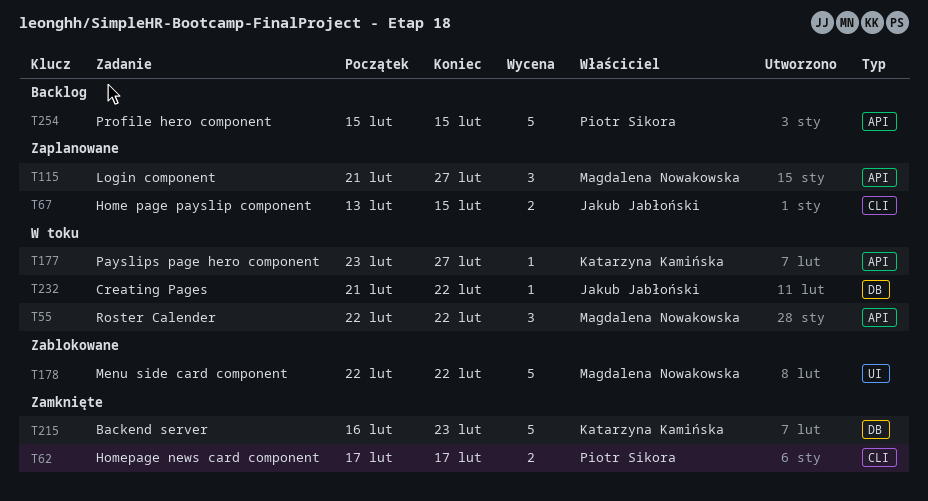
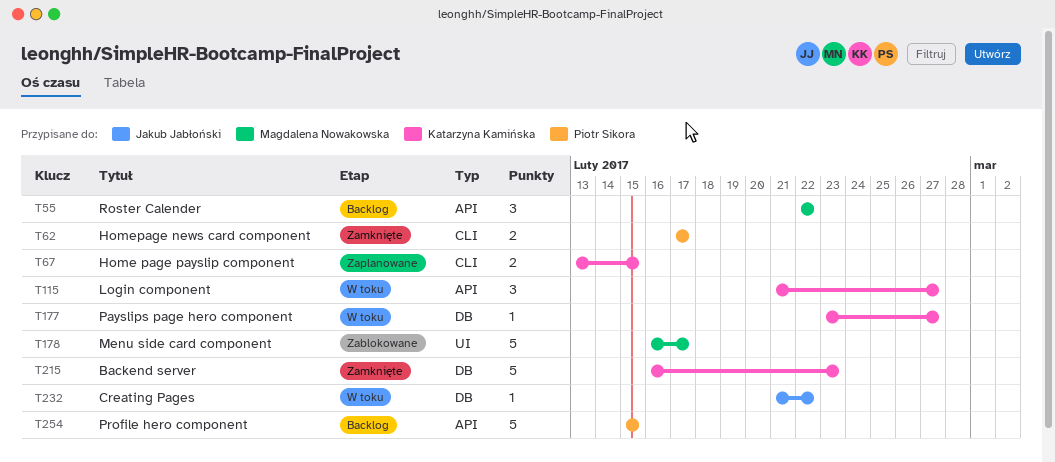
T55, status: W toku -> Backlog
T67, owner: Jakub Jabłoński -> Katarzyna Kamińska
T115, status: Zaplanowane -> W toku
T115, owner: Magdalena Nowakowska -> Katarzyna Kamińska
T177, label: API -> DB
T178, start: Feb 22 -> Feb 16
T178, due: Feb 22 -> Feb 17

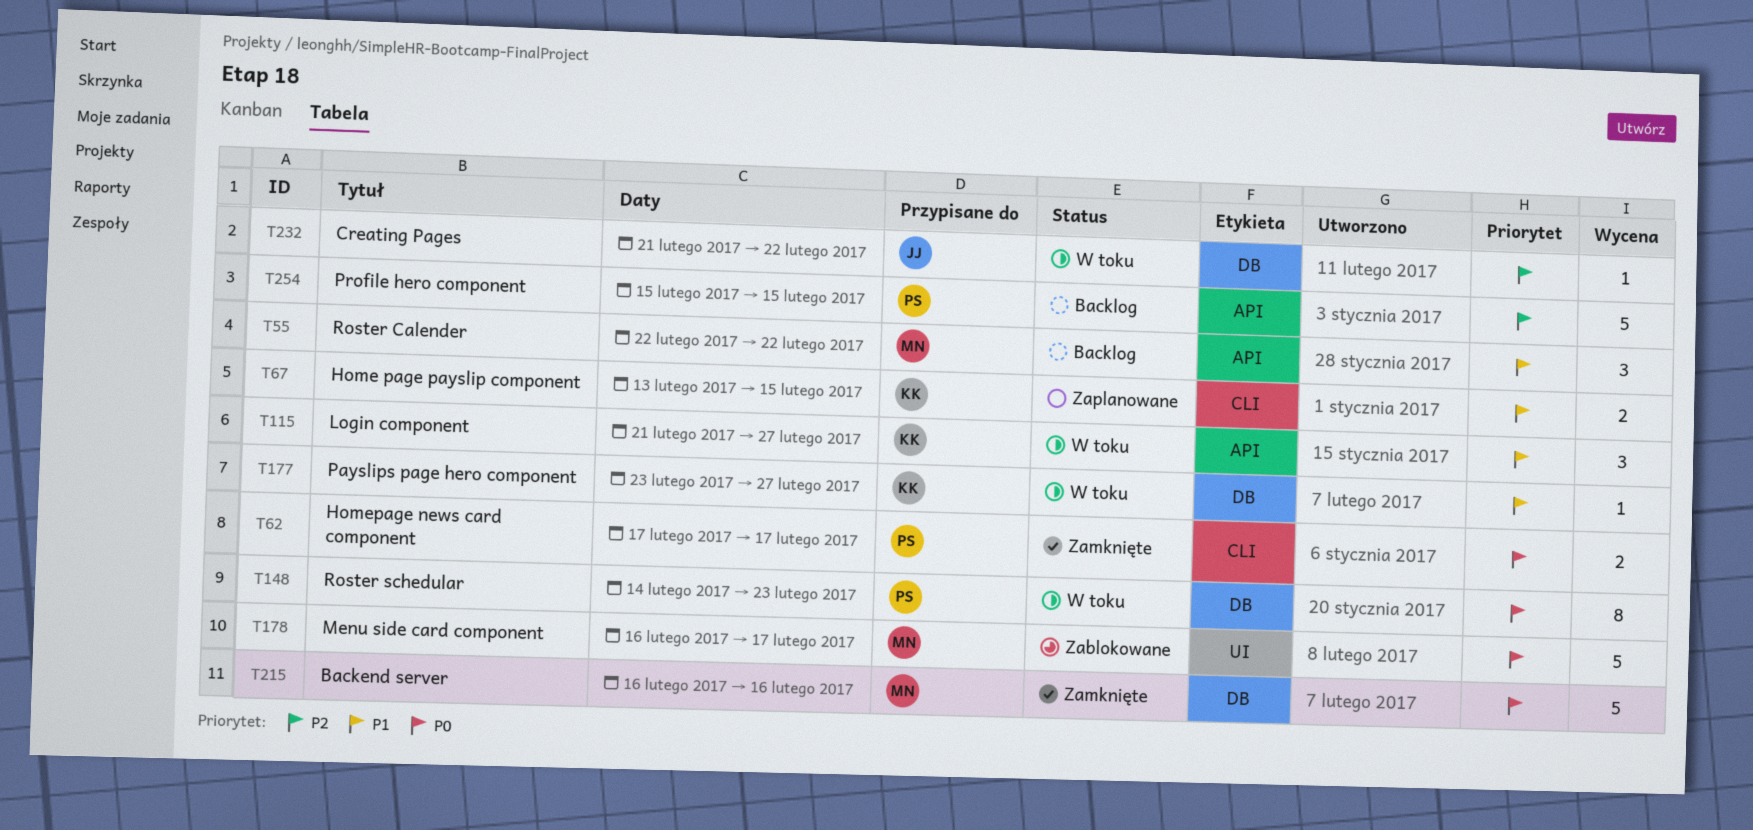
T148: none -> present
T215, owner: Katarzyna Kamińska -> Magdalena Nowakowska
T215, due: Feb 23 -> Feb 16

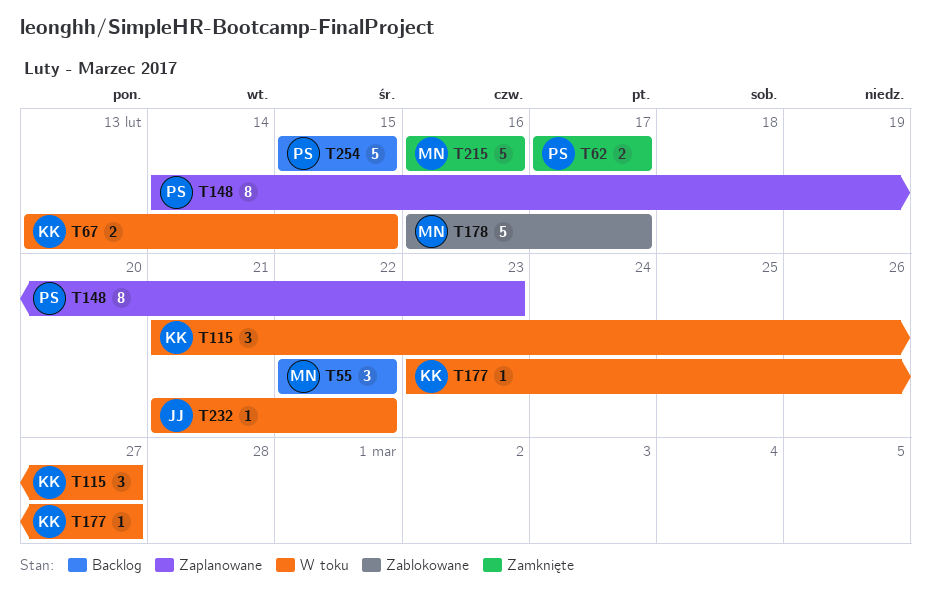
T67, status: Zaplanowane -> W toku
T148, status: W toku -> Zaplanowane

